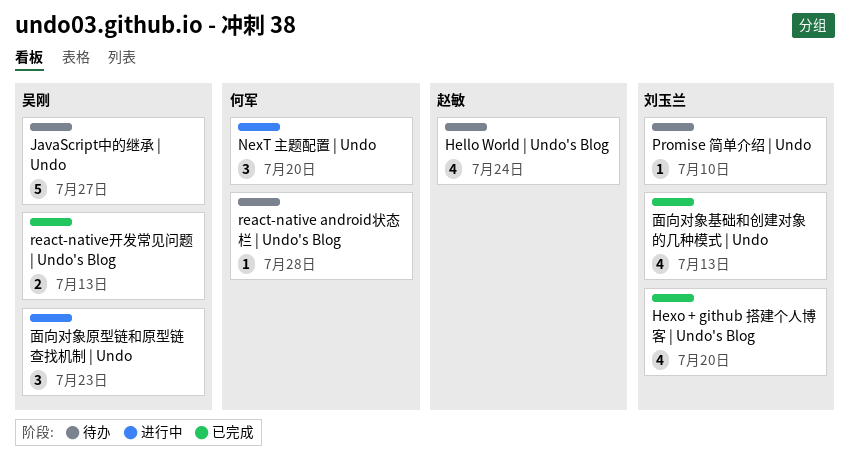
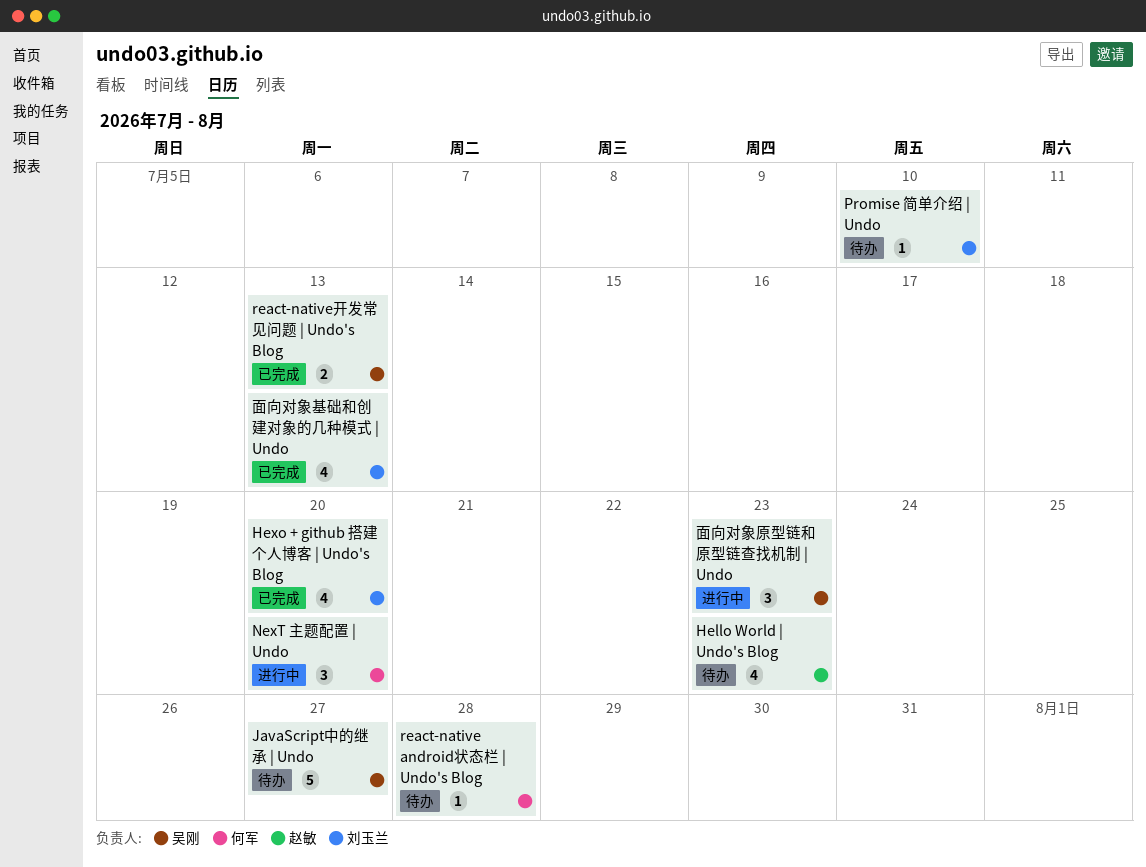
Hello World | Undo's Blog, due: Jul 24 -> Jul 23

